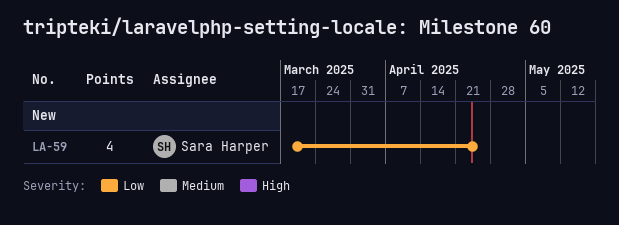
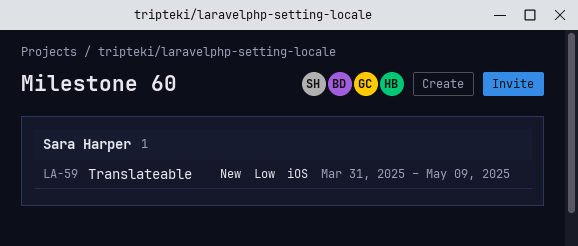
LA-59, start: Mar 17 -> Mar 31
LA-59, due: Apr 25 -> May 9

